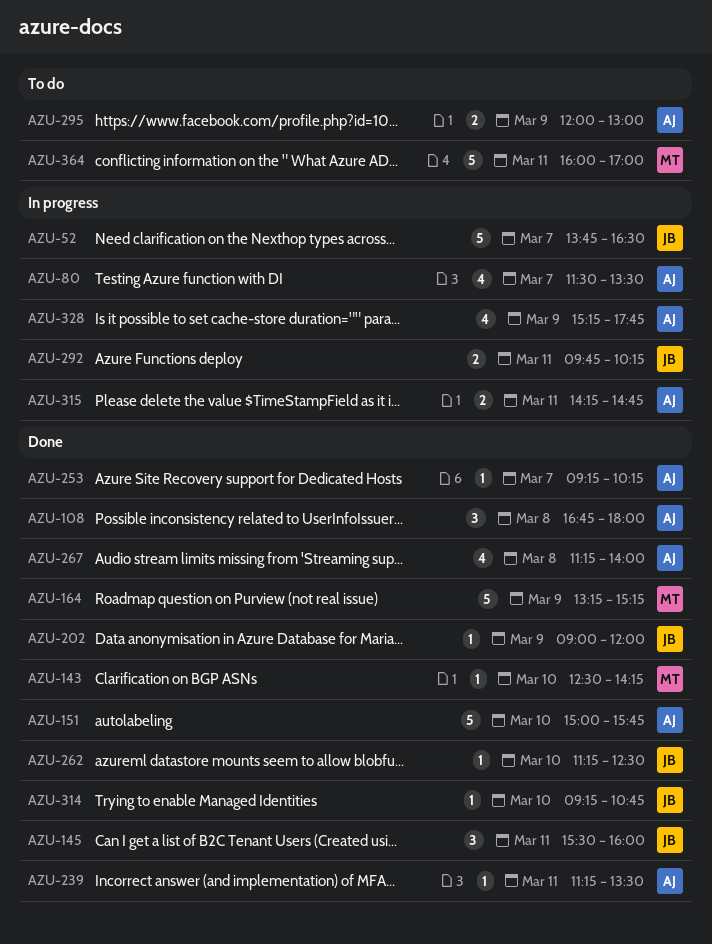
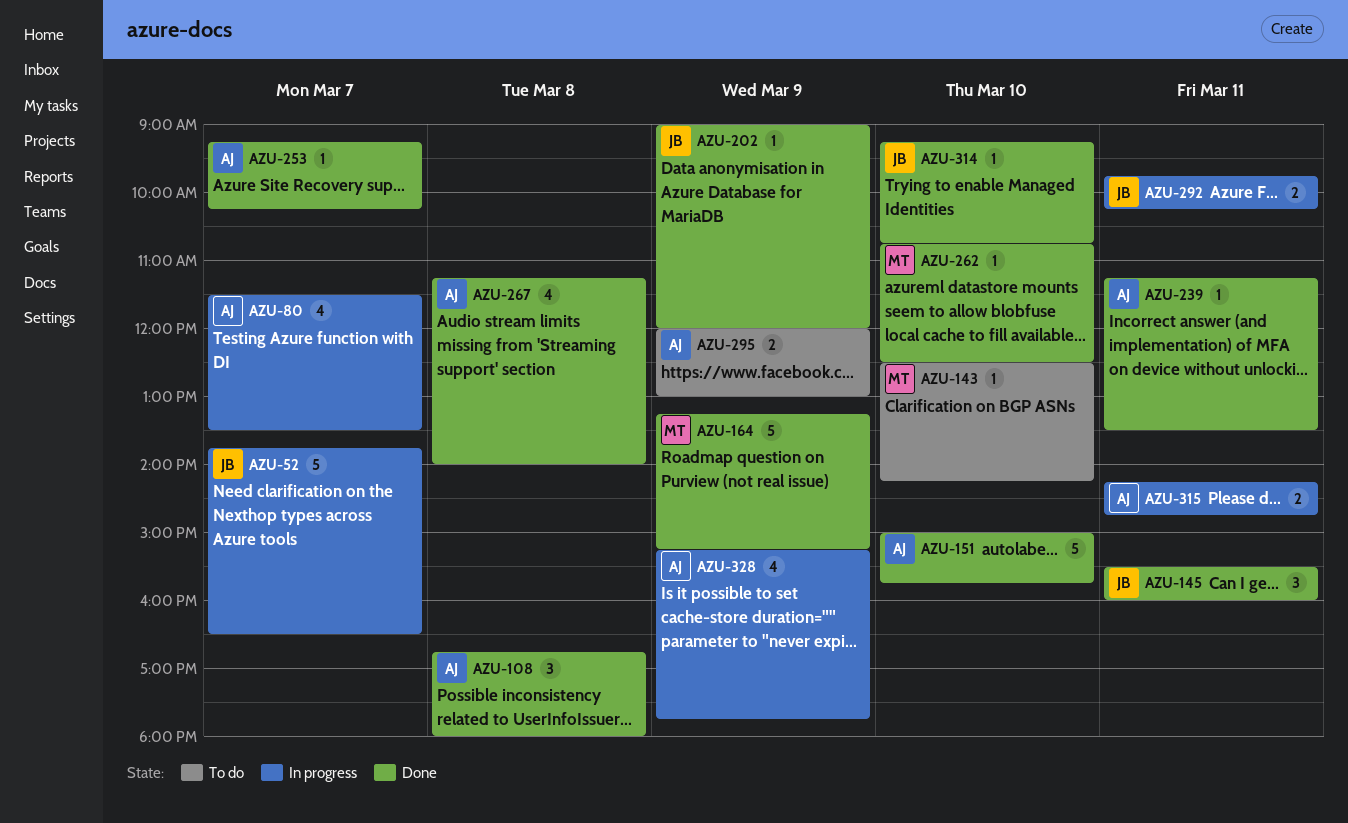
AZU-143, status: Done -> To do
AZU-262, owner: JB -> MT
AZU-262, begins: 11:15 -> 10:45
AZU-364: present -> none

